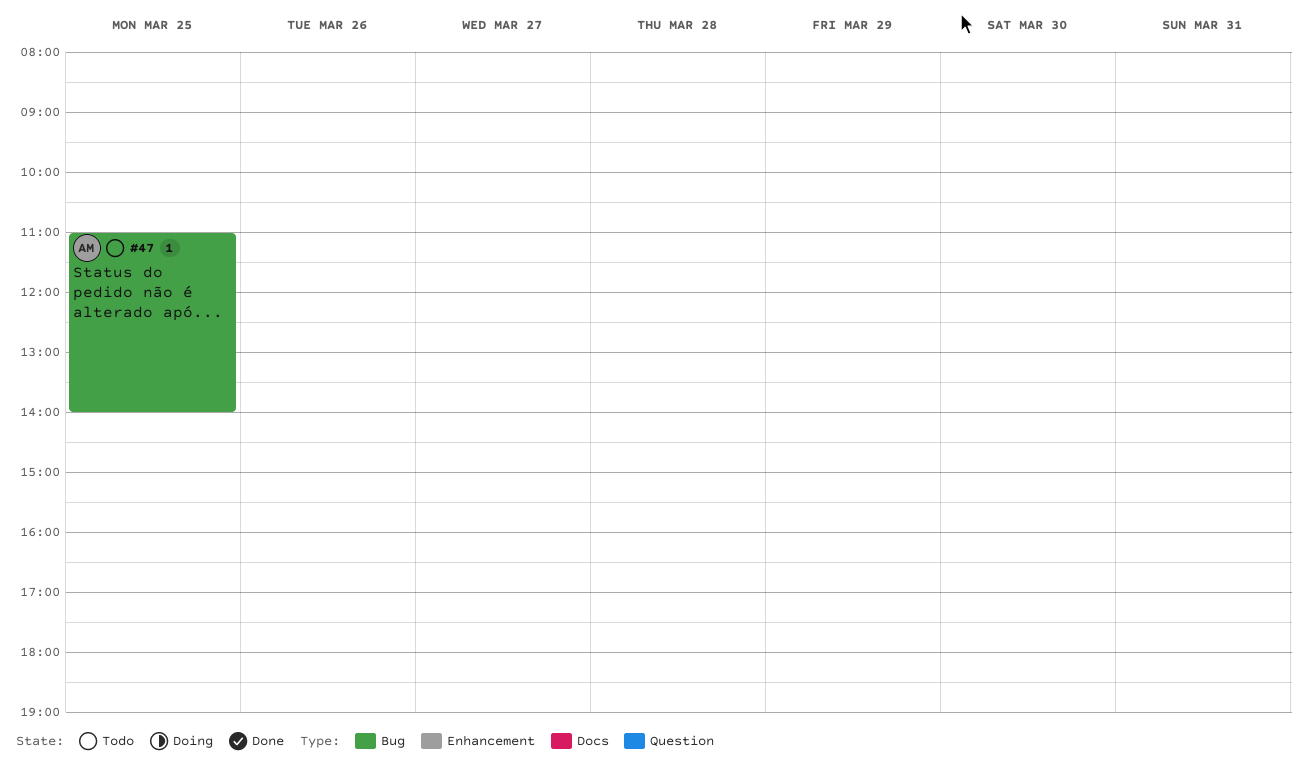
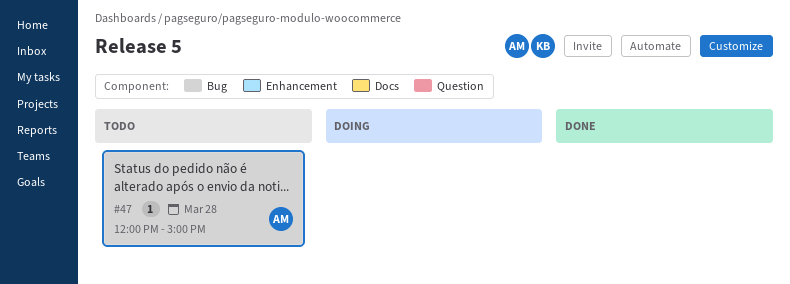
#47, day: Mar 25 -> Mar 28
#47, begins: 11:00 -> 12:00
#47, ends: 14:00 -> 15:00

